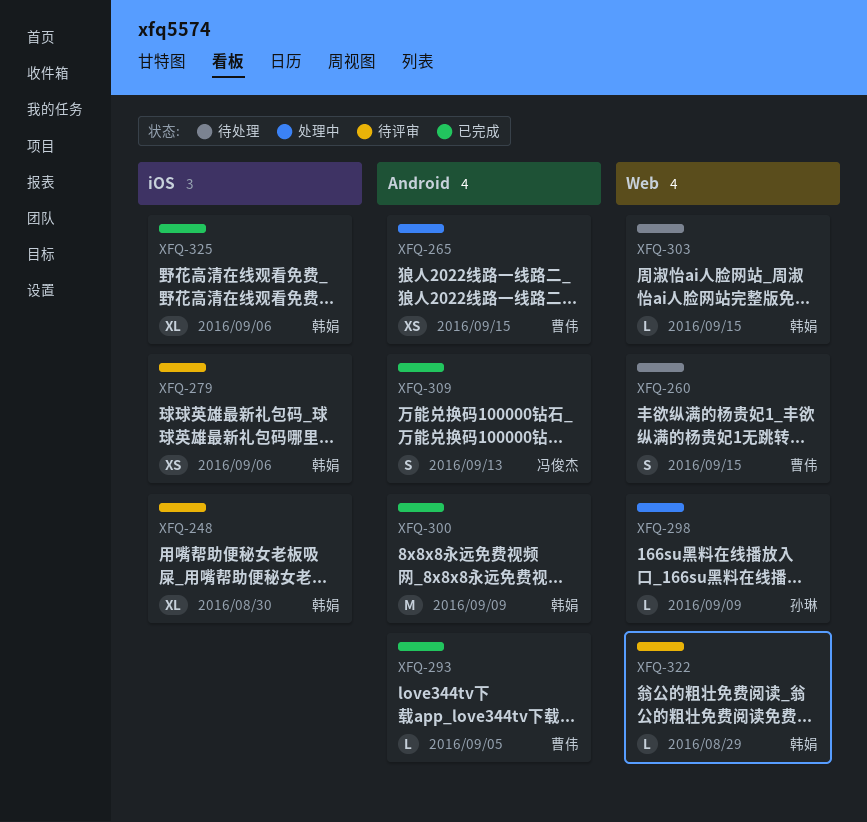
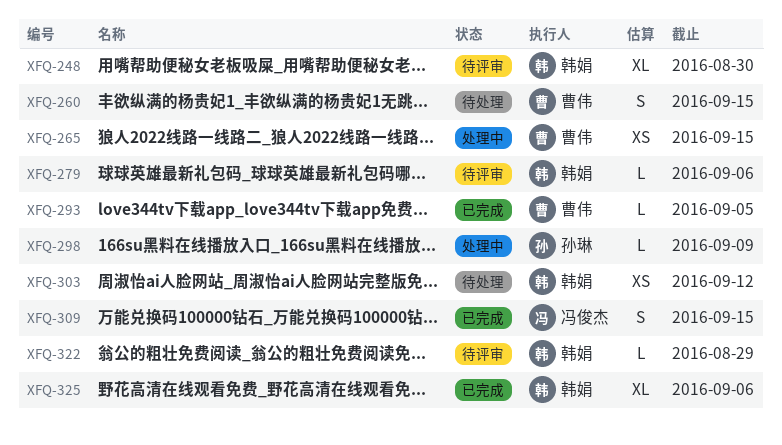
XFQ-279, estimate: XS -> L
XFQ-300: present -> none
XFQ-303, estimate: L -> XS
XFQ-303, due: Sep 15 -> Sep 12
XFQ-309, due: Sep 13 -> Sep 15

